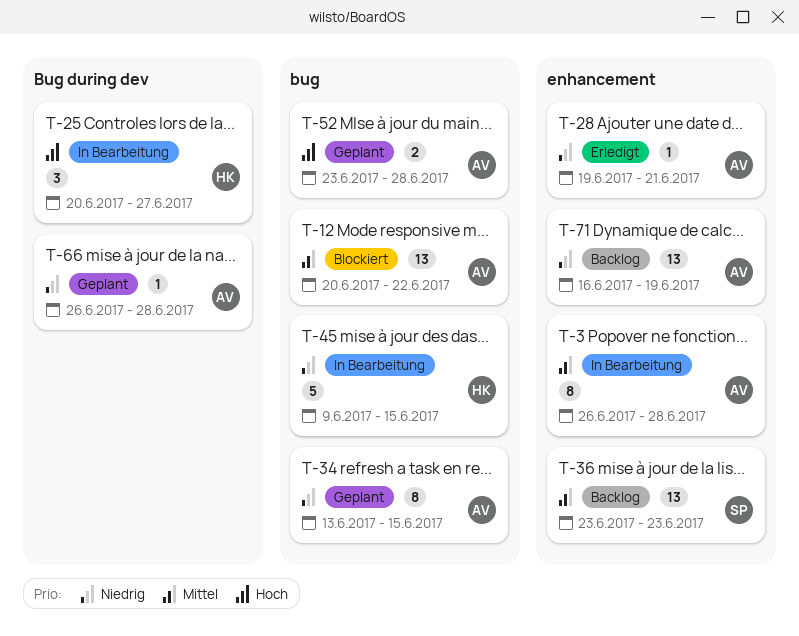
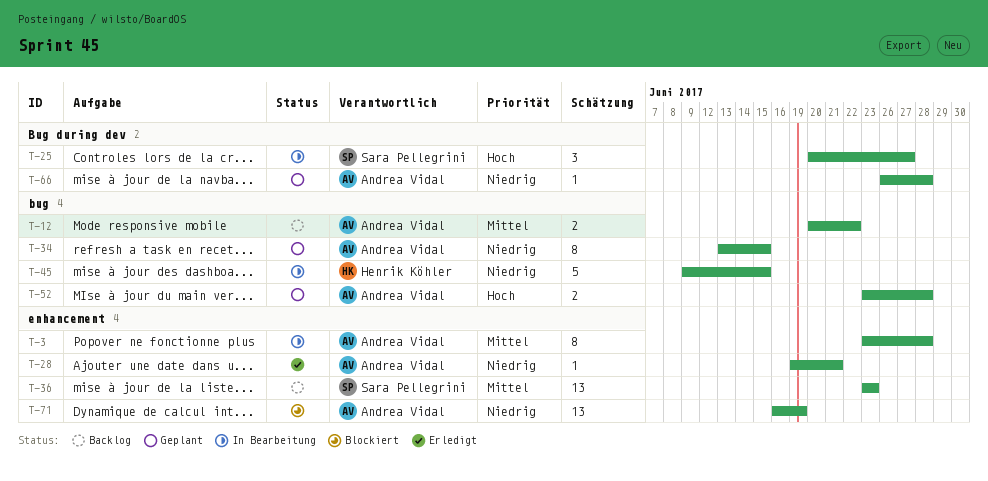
T-3, start: Jun 26 -> Jun 23
T-12, status: Blockiert -> Backlog
T-12, estimate: 13 -> 2
T-25, owner: Henrik Köhler -> Sara Pellegrini
T-71, status: Backlog -> Blockiert

